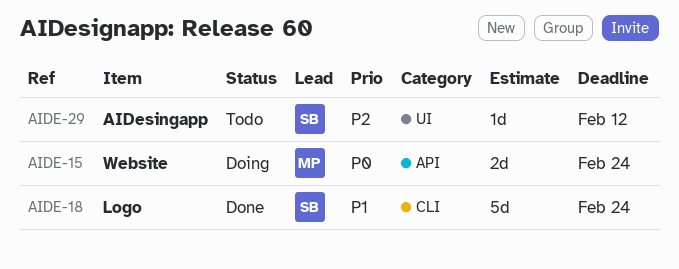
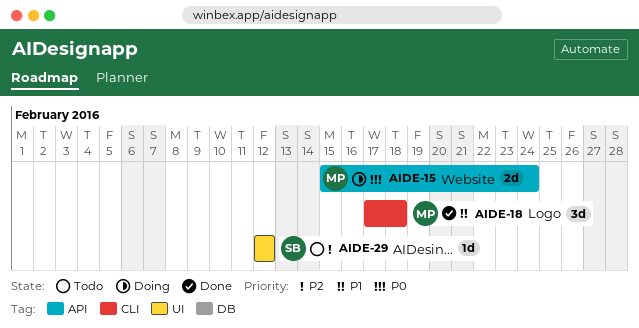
AIDE-18, owner: SB -> MP
AIDE-18, estimate: 5d -> 3d
AIDE-18, due: Feb 24 -> Feb 18

